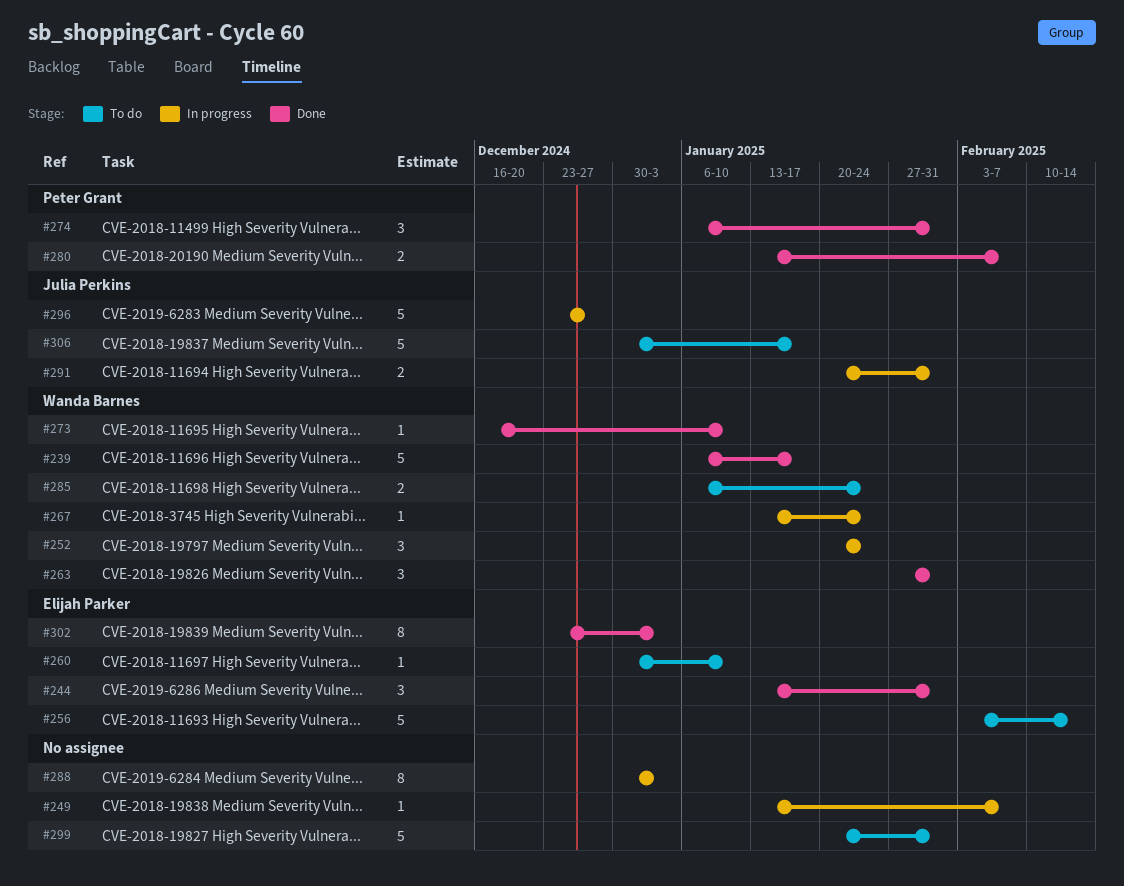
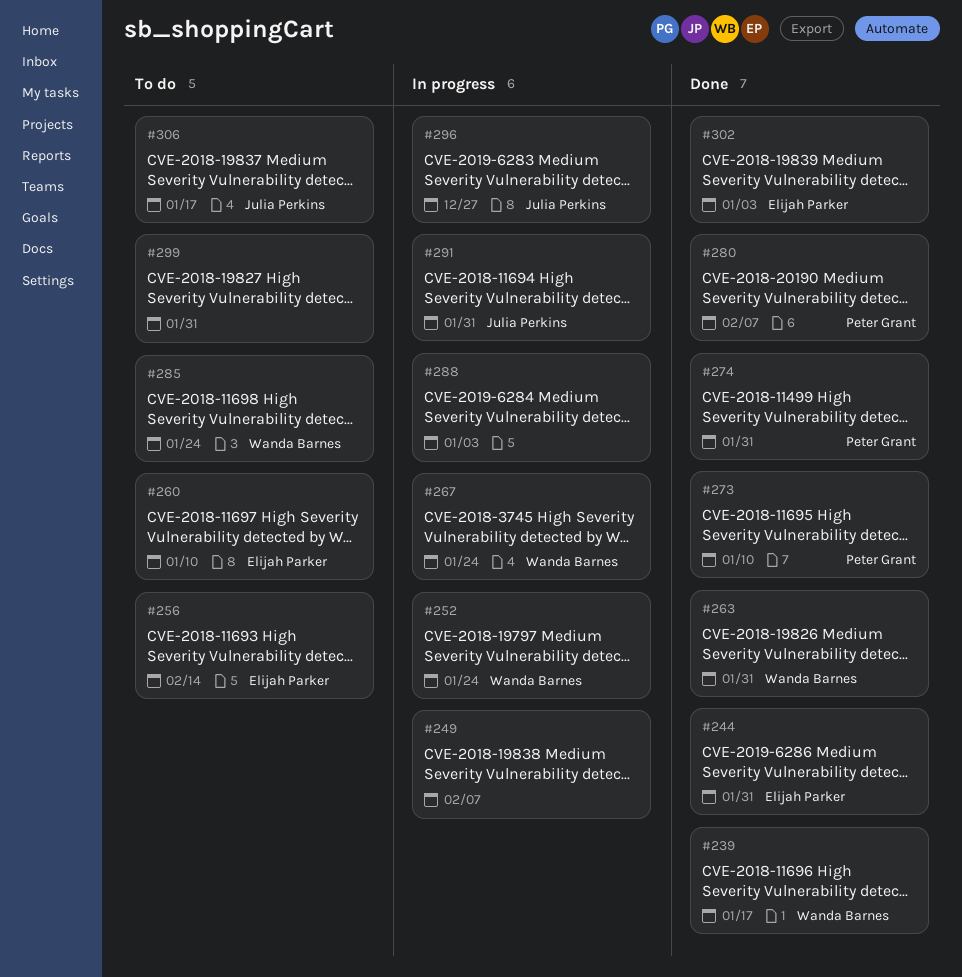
#273, owner: Wanda Barnes -> Peter Grant

